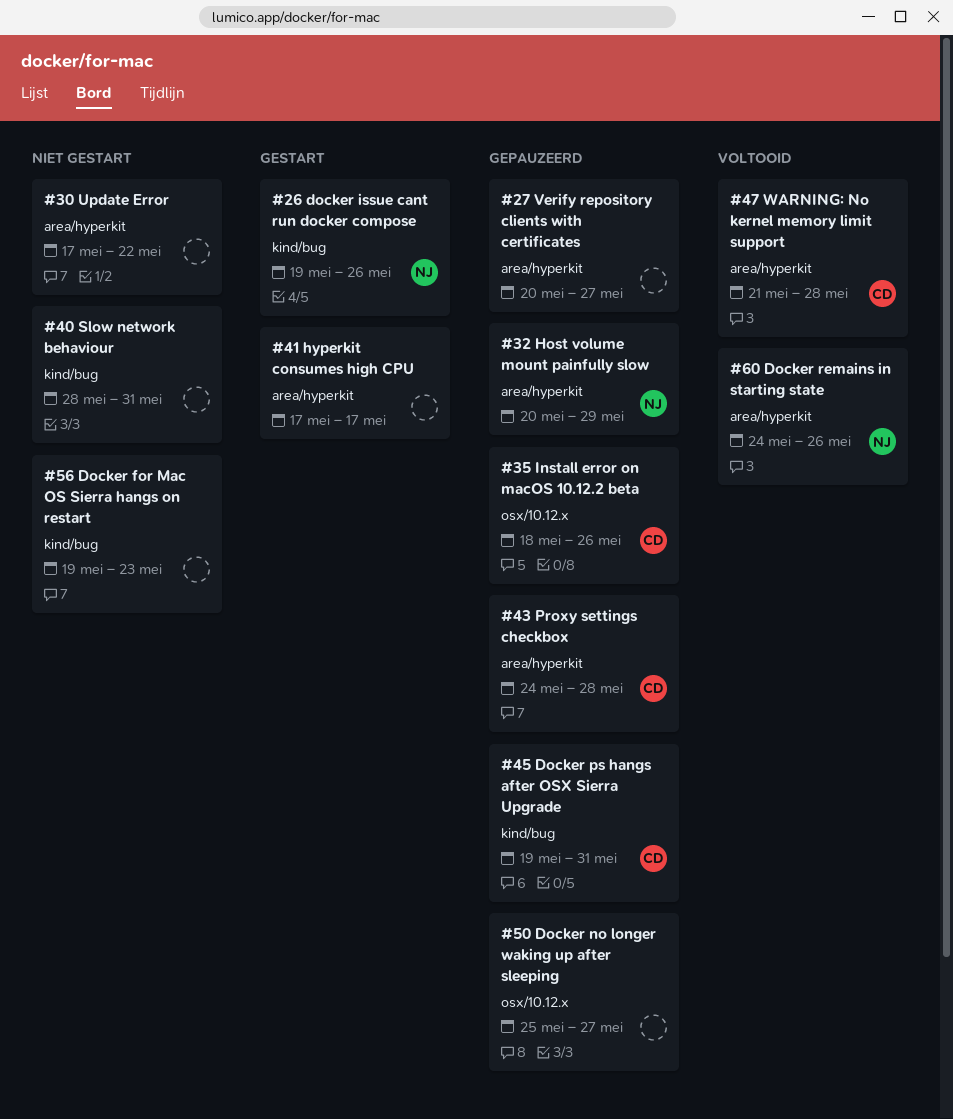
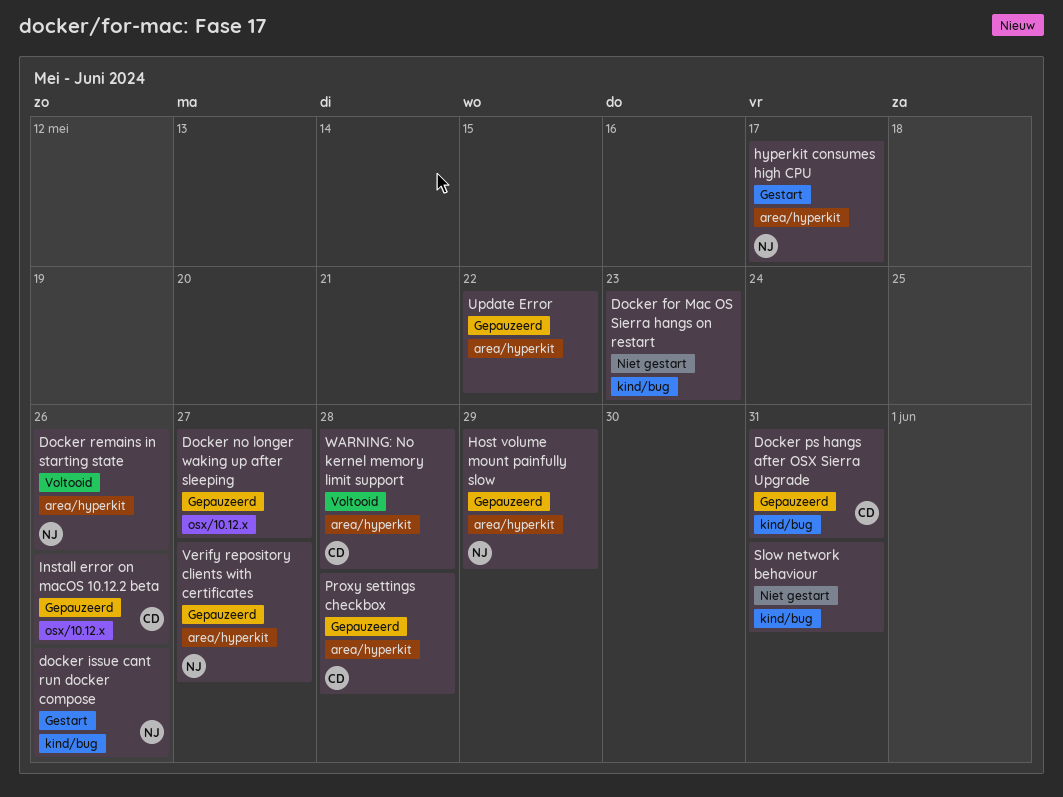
hyperkit consumes high CPU, owner: none -> NJ
Update Error, status: Niet gestart -> Gepauzeerd
Verify repository clients with certificates, owner: none -> NJ

